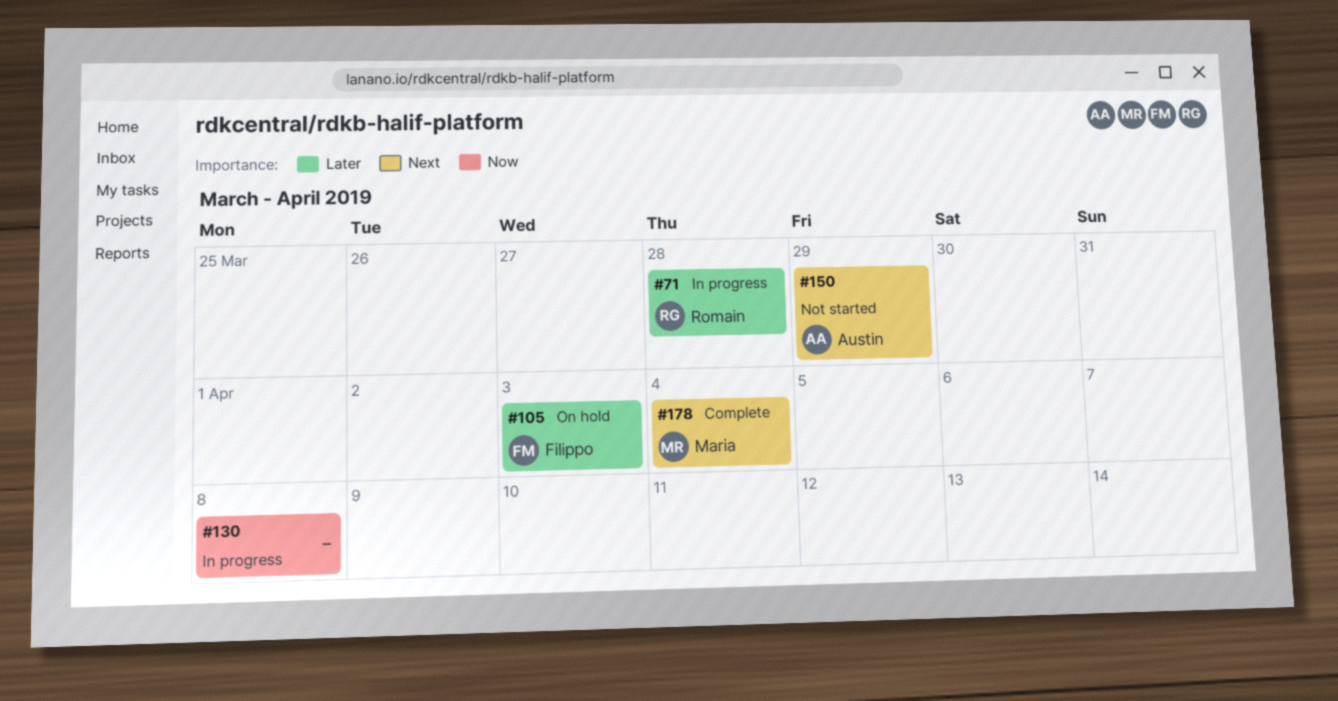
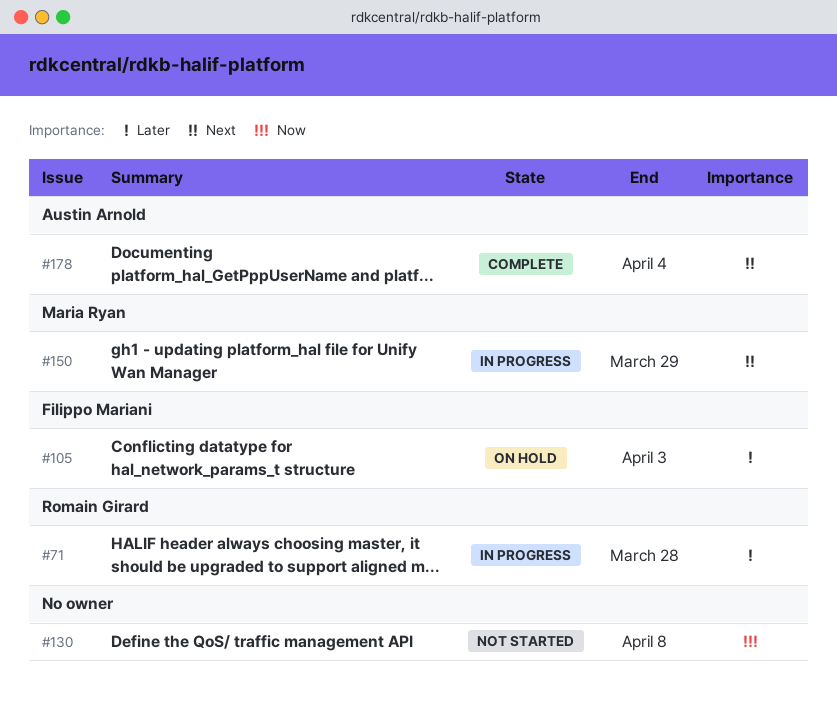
#130, status: In progress -> Not started
#150, status: Not started -> In progress
#150, owner: Austin Arnold -> Maria Ryan
#178, owner: Maria Ryan -> Austin Arnold

